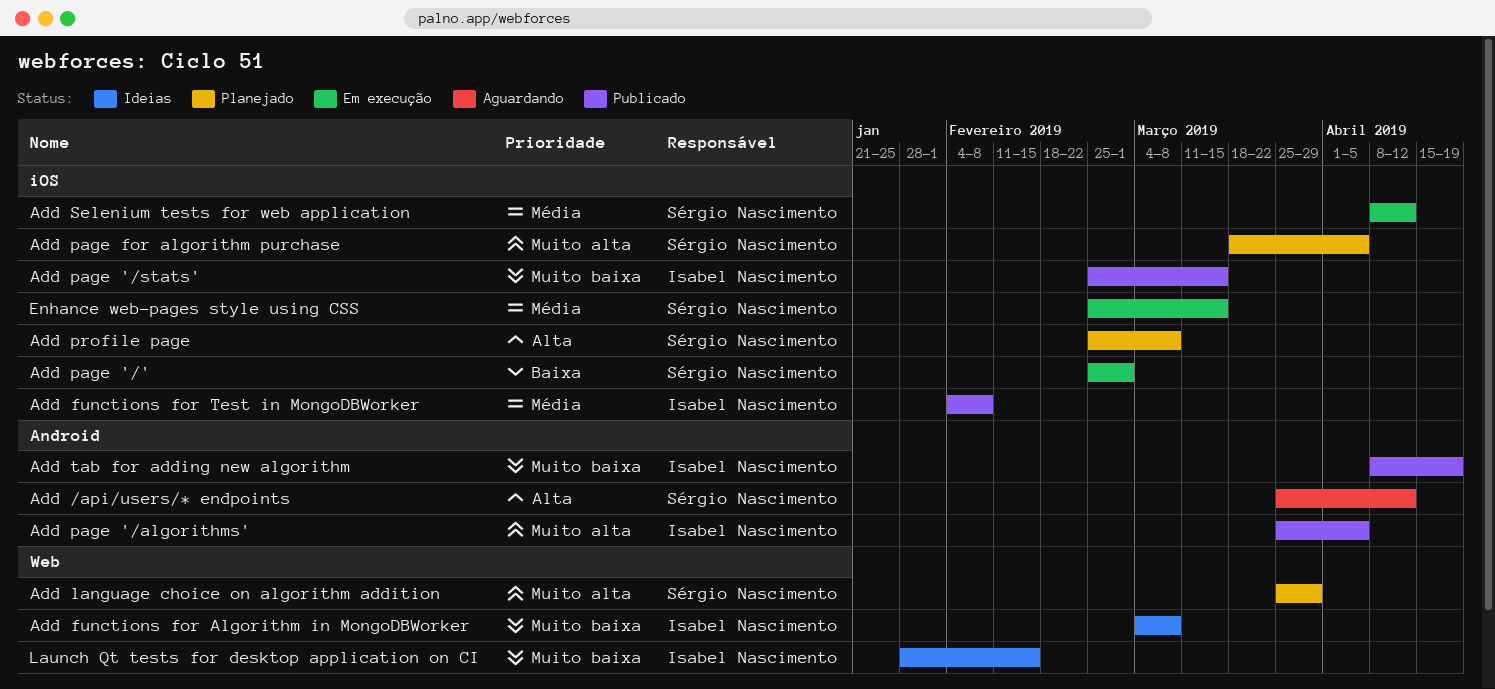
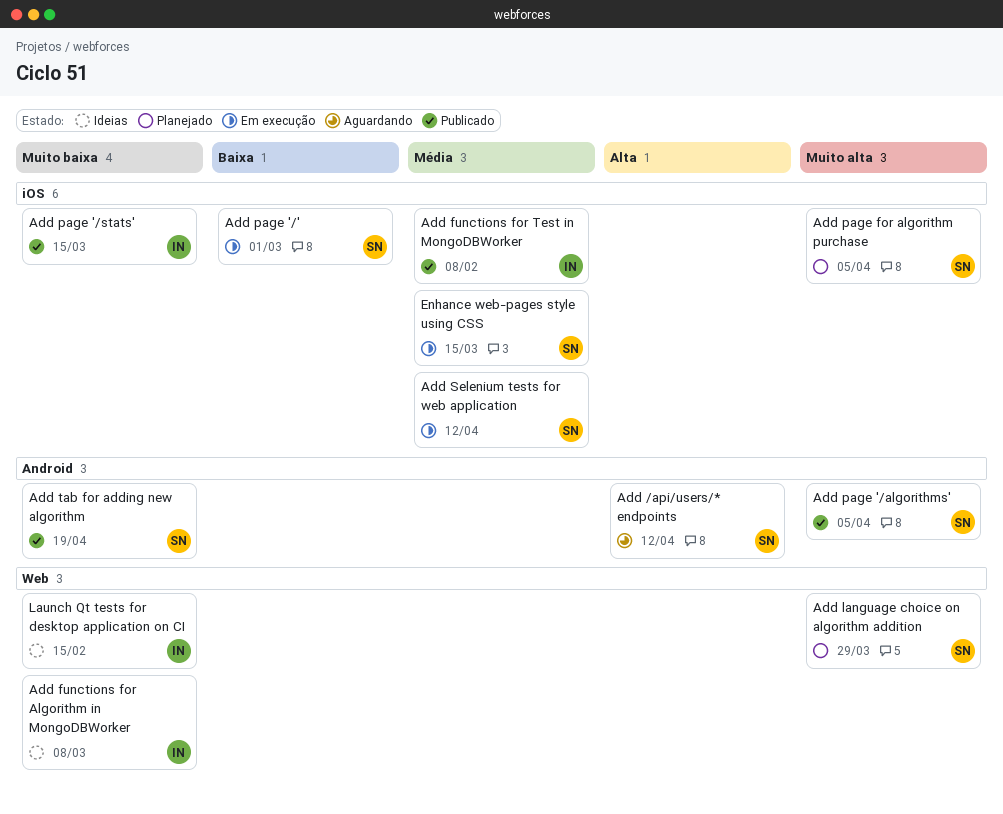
Add page '/algorithms', owner: Isabel Nascimento -> Sérgio Nascimento
Add profile page: present -> none
Add tab for adding new algorithm, owner: Isabel Nascimento -> Sérgio Nascimento

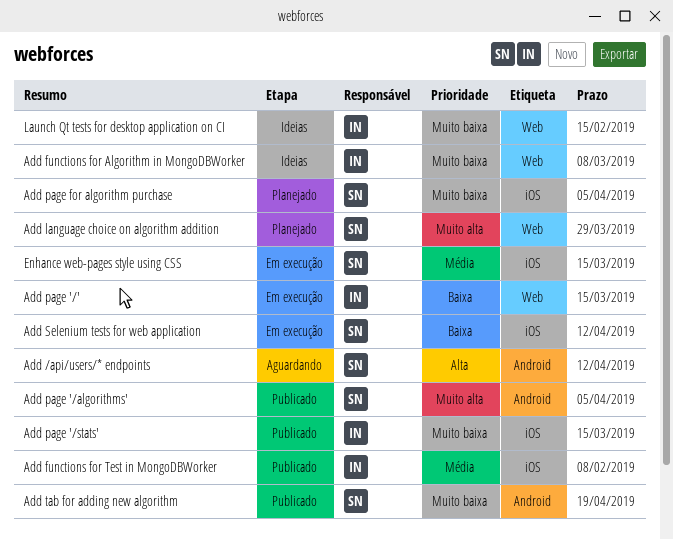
Add page '/', owner: SN -> IN
Add page '/', label: iOS -> Web
Add page '/', due: Mar 1 -> Mar 15
Add page for algorithm purchase, priority: Muito alta -> Muito baixa
Add Selenium tests for web application, priority: Média -> Baixa

